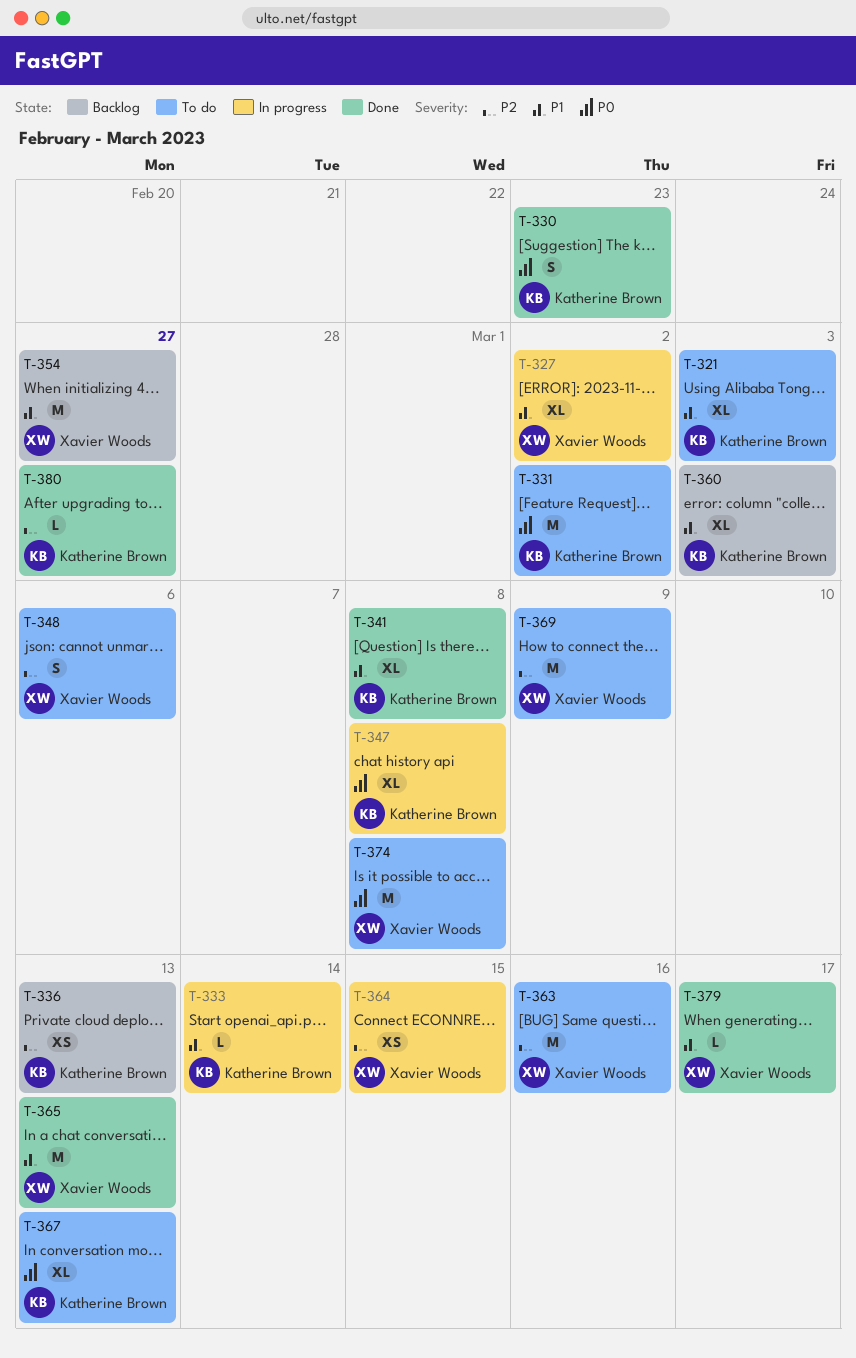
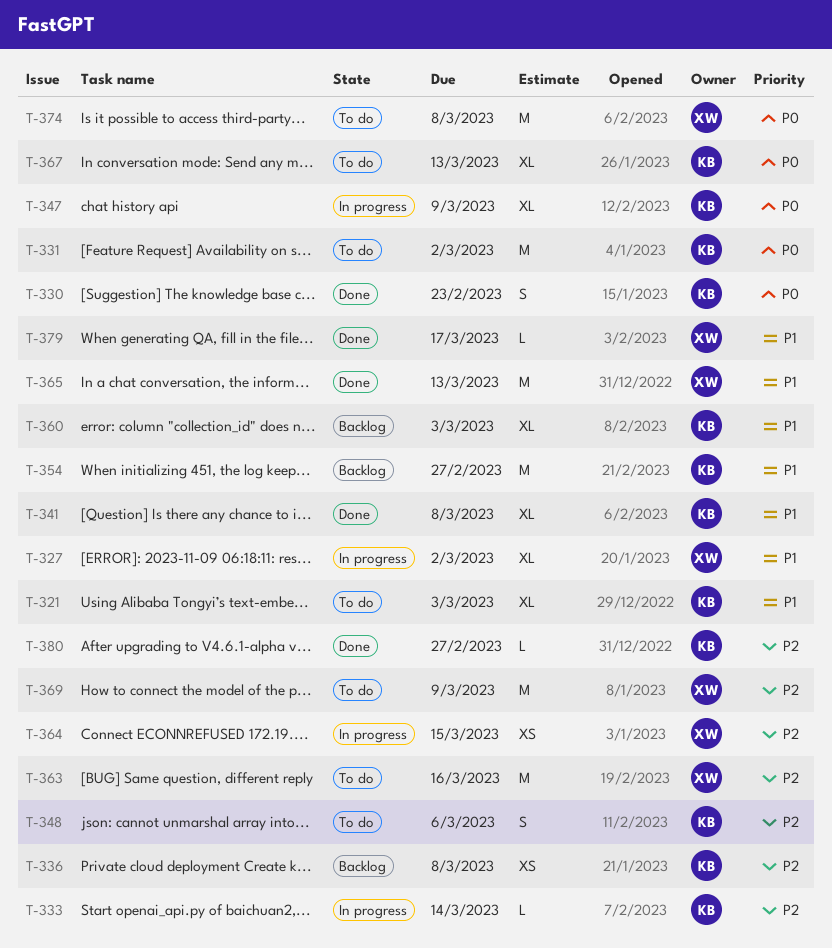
T-333, priority: P1 -> P2
T-336, due: Mar 13 -> Mar 8
T-347, due: Mar 8 -> Mar 9
T-348, owner: Xavier Woods -> Katherine Brown
T-354, owner: Xavier Woods -> Katherine Brown

